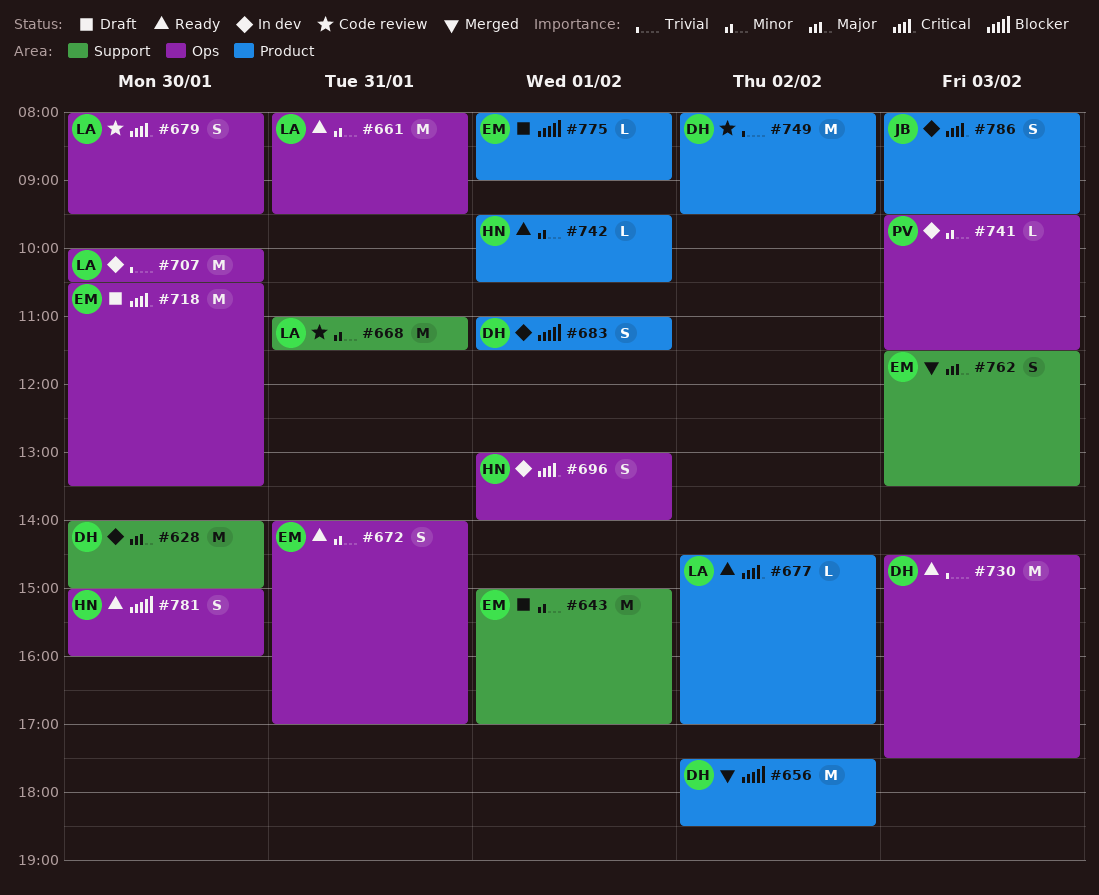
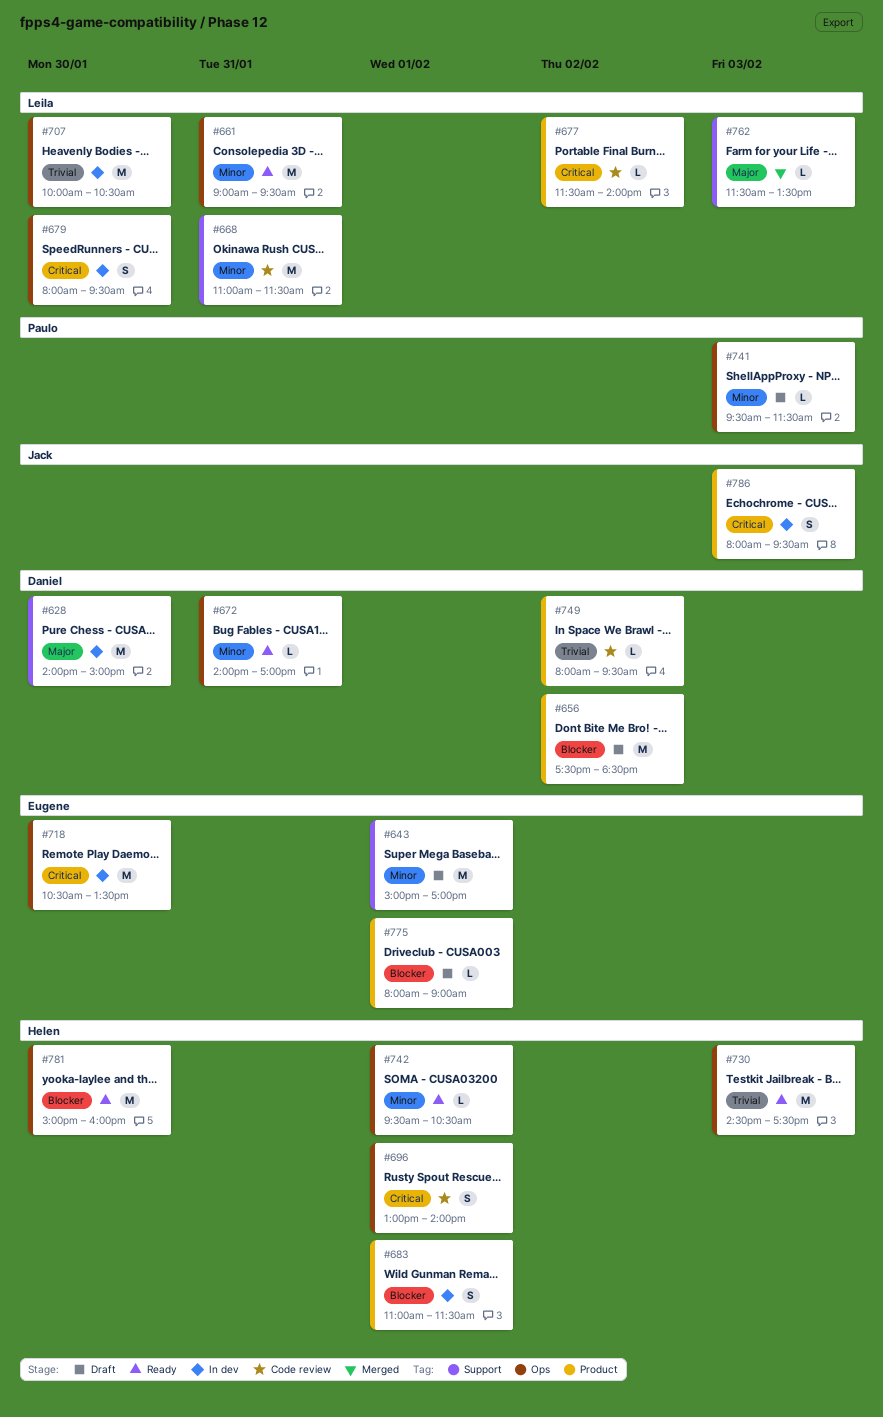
#656, status: Merged -> Draft
#661, begins: 08:00 -> 09:00
#672, owner: Eugene -> Daniel
#672, estimate: S -> L
#677, status: Ready -> Code review
#677, begins: 14:30 -> 11:30
#677, ends: 17:00 -> 14:00
#679, status: Code review -> In dev
#683, owner: Daniel -> Helen
#696, status: In dev -> Code review
#718, status: Draft -> In dev
#730, owner: Daniel -> Helen
#741, status: In dev -> Draft
#742, label: Product -> Ops
#749, estimate: M -> L
#762, owner: Eugene -> Leila
#762, estimate: S -> L
#781, estimate: S -> M

